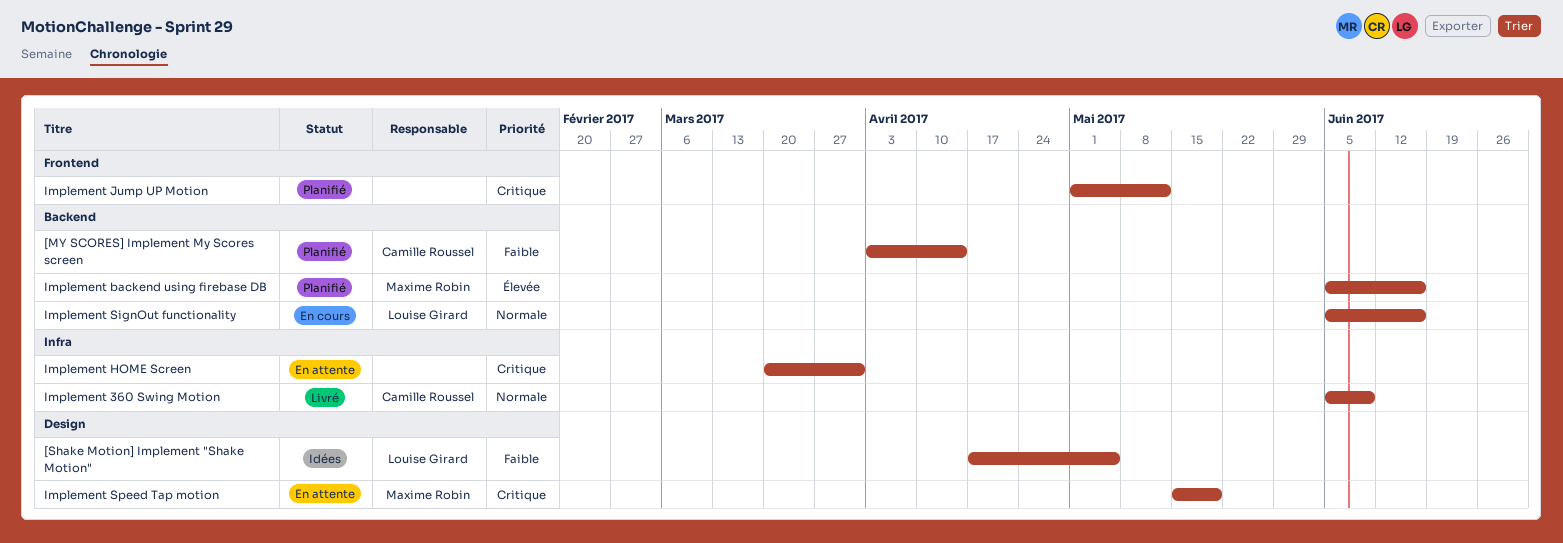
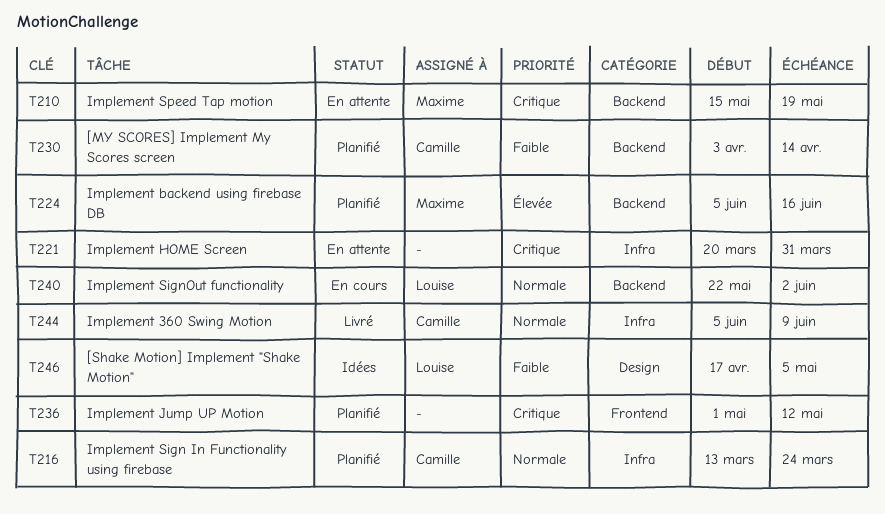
Implement Sign In Functionality using firebase: none -> present
Implement SignOut functionality, start: Jun 5 -> May 22
Implement SignOut functionality, due: Jun 16 -> Jun 2
Implement Speed Tap motion, label: Design -> Backend

